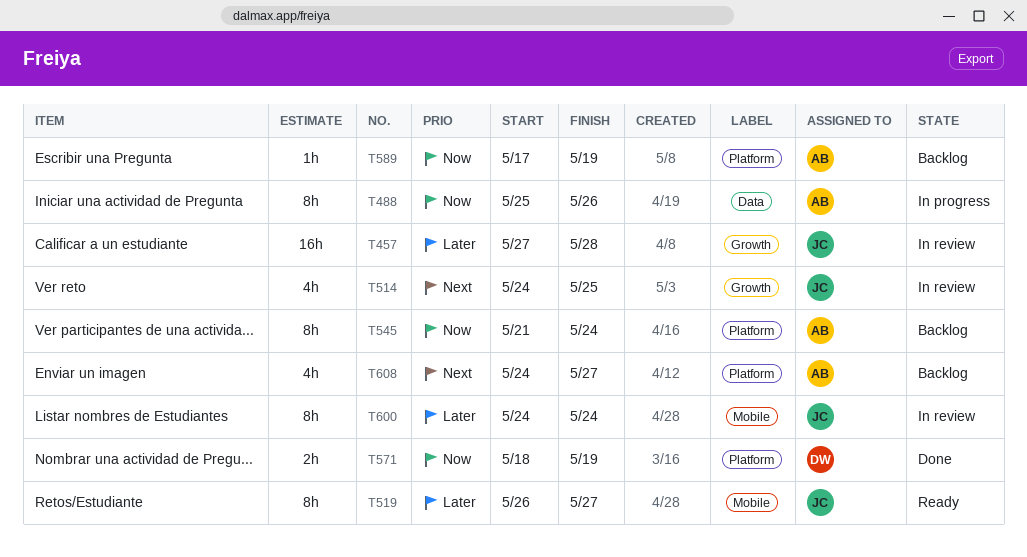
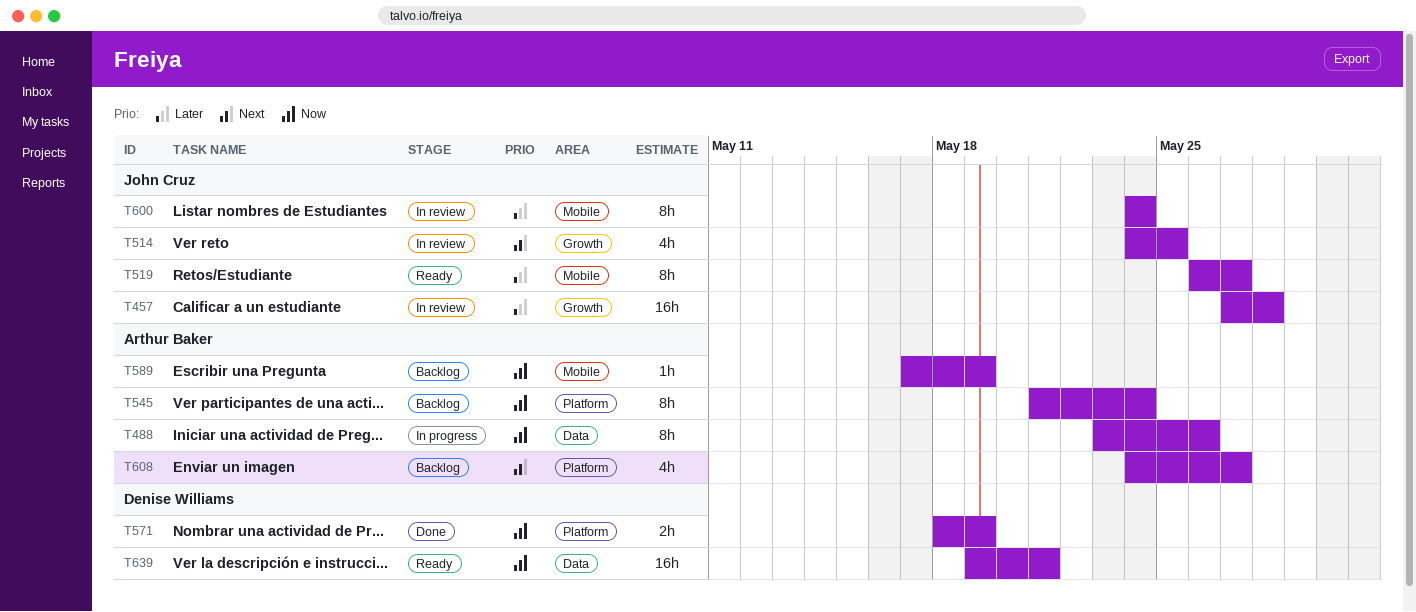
T488, start: May 25 -> May 23
T589, label: Platform -> Mobile
T639: none -> present

